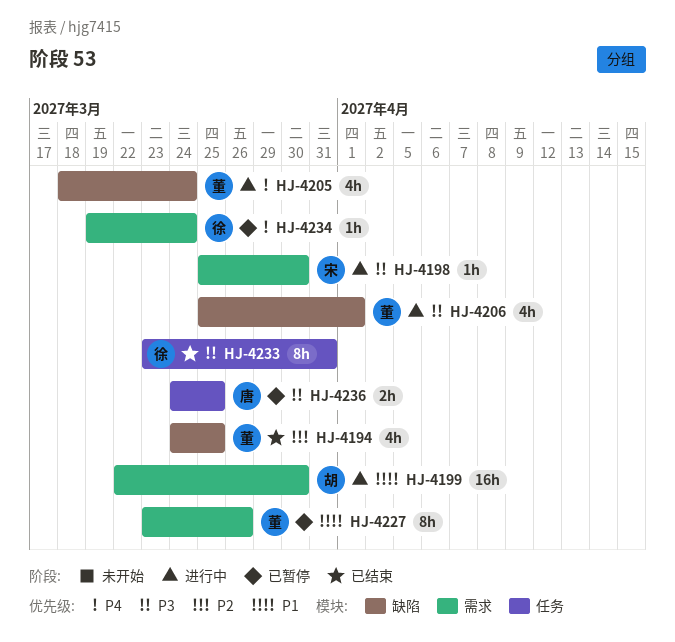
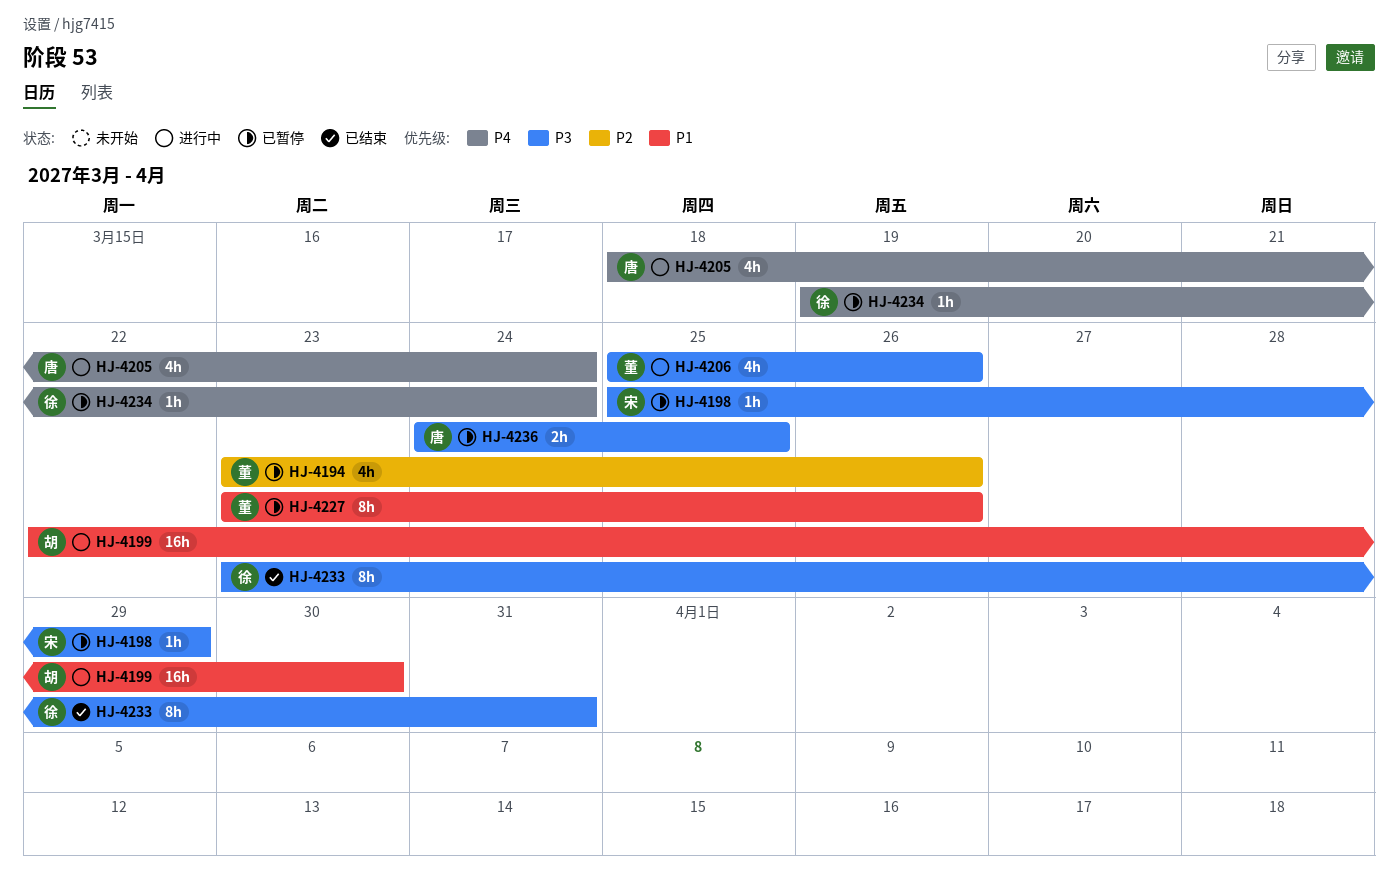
HJ-4194, status: 已结束 -> 已暂停
HJ-4194, start: Mar 24 -> Mar 23
HJ-4194, due: Mar 25 -> Mar 26
HJ-4198, status: 进行中 -> 已暂停
HJ-4198, due: Mar 30 -> Mar 29
HJ-4205, owner: 董 -> 唐
HJ-4206, due: Apr 1 -> Mar 26

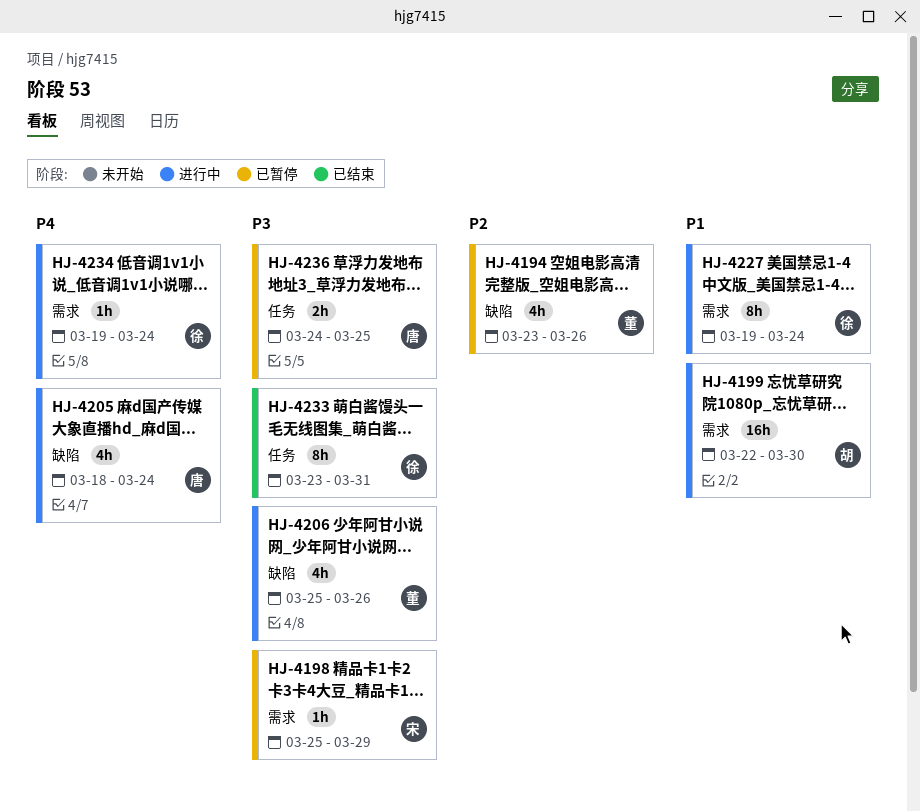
HJ-4227, status: 已暂停 -> 进行中
HJ-4227, owner: 董 -> 徐
HJ-4227, start: Mar 23 -> Mar 19
HJ-4227, due: Mar 26 -> Mar 24
HJ-4234, status: 已暂停 -> 进行中

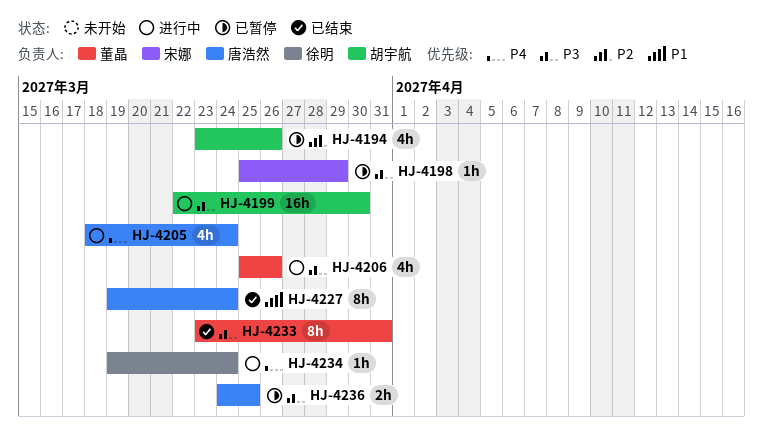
HJ-4194, owner: 董晶 -> 胡宇航
HJ-4199, priority: P1 -> P3
HJ-4227, status: 进行中 -> 已结束
HJ-4227, owner: 徐明 -> 唐浩然
HJ-4233, owner: 徐明 -> 董晶

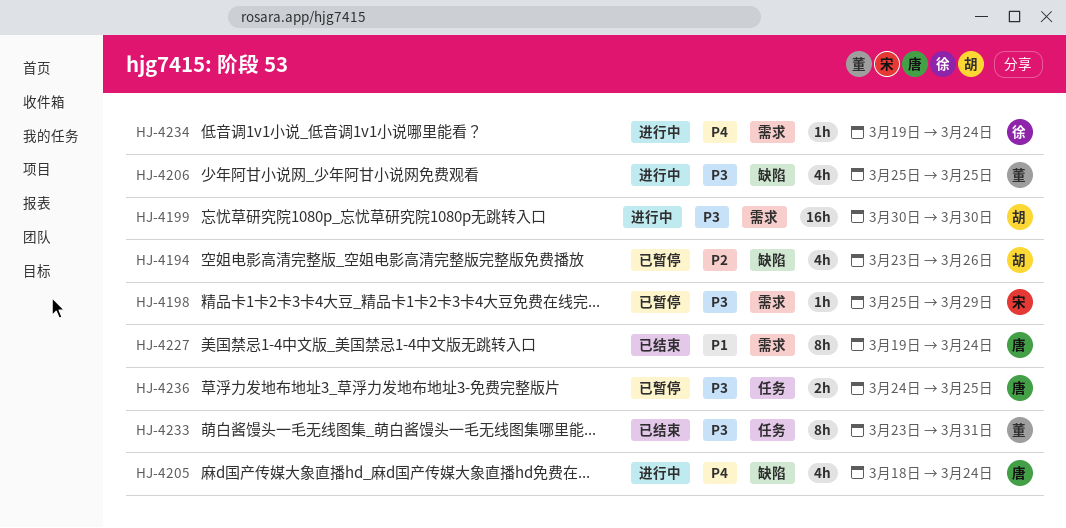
HJ-4199, start: Mar 22 -> Mar 30
HJ-4206, due: Mar 26 -> Mar 25

